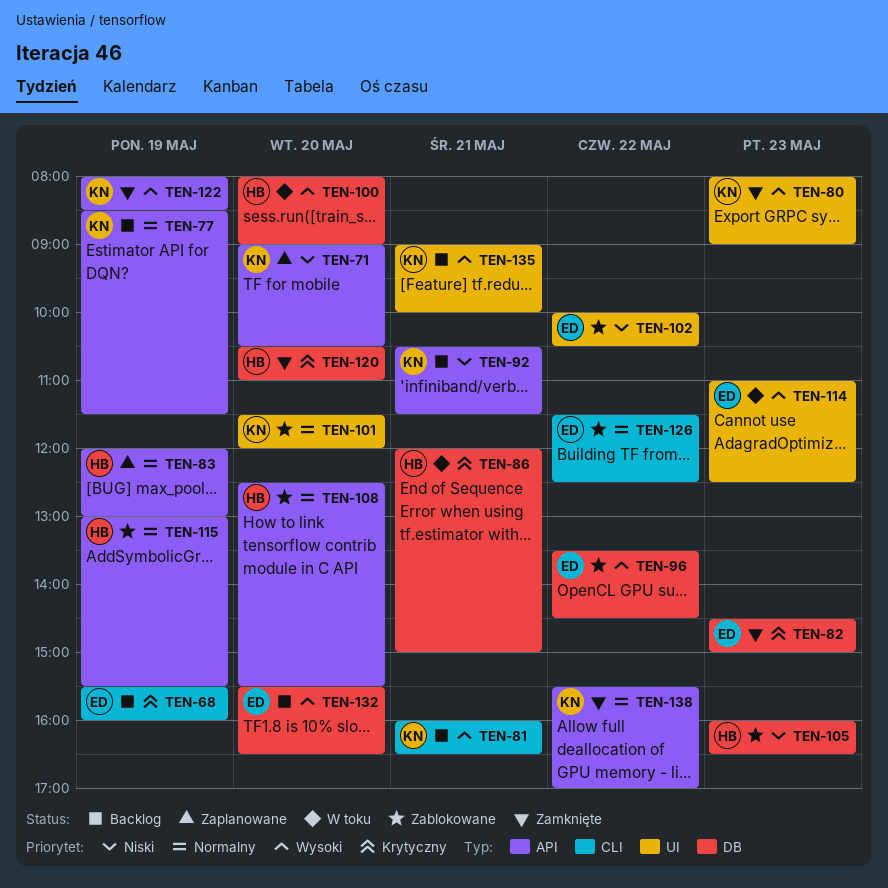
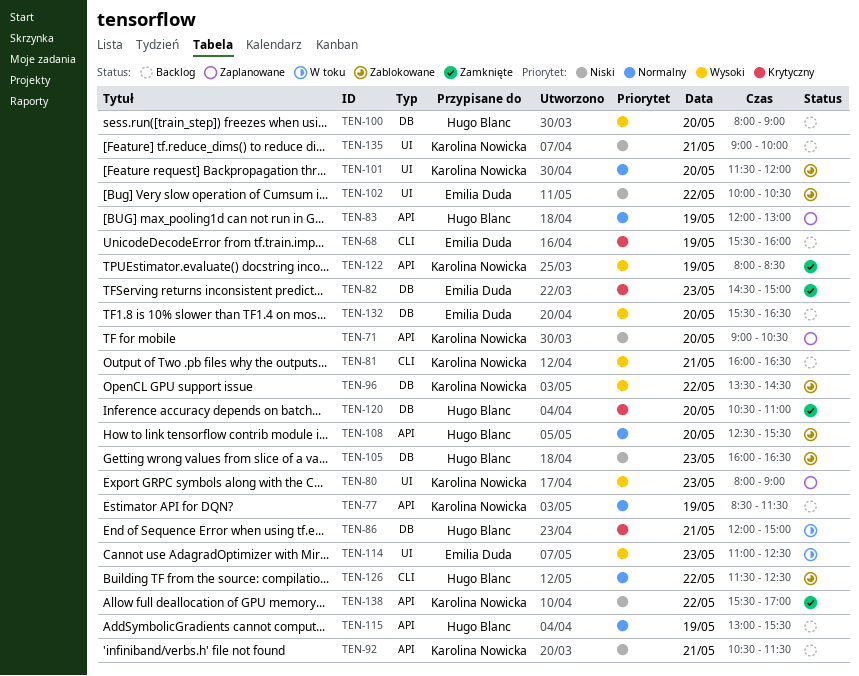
TEN-80, status: Zamknięte -> Zaplanowane
TEN-96, owner: Emilia Duda -> Karolina Nowicka
TEN-100, status: W toku -> Backlog
TEN-115, status: Zablokowane -> Backlog
TEN-126, owner: Emilia Duda -> Hugo Blanc
TEN-135, priority: Wysoki -> Niski
TEN-138, priority: Normalny -> Niski

